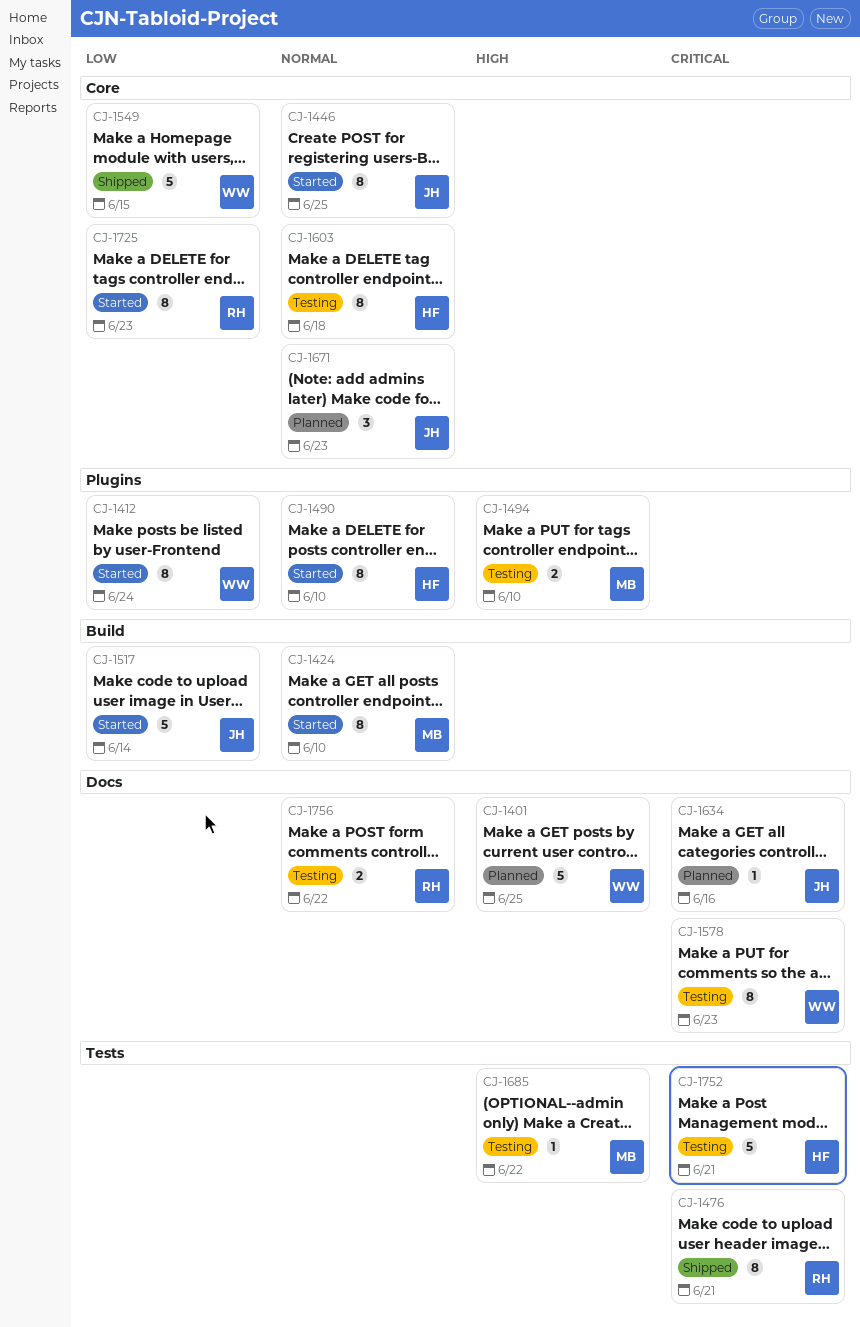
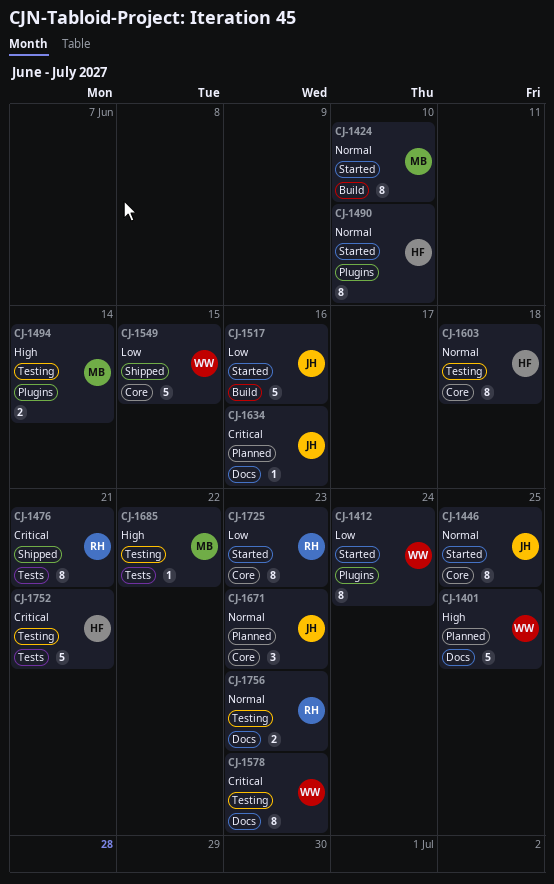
CJ-1494, due: Jun 10 -> Jun 14
CJ-1517, due: Jun 14 -> Jun 16
CJ-1756, due: Jun 22 -> Jun 23

